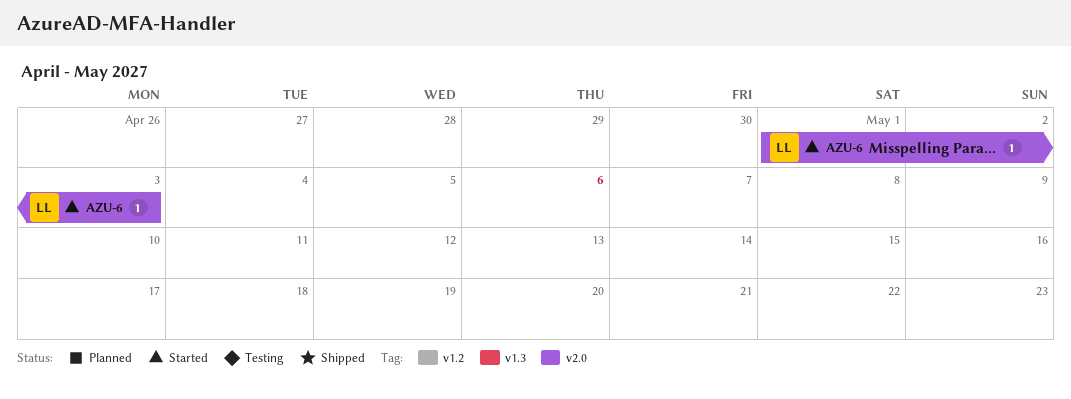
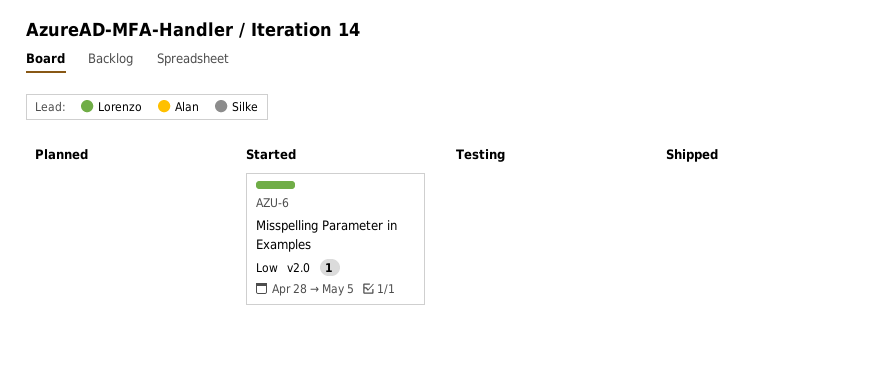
AZU-6, start: May 1 -> Apr 28
AZU-6, due: May 3 -> May 5

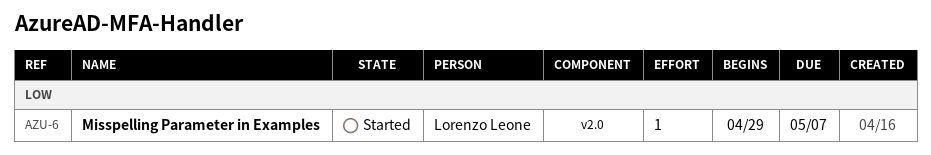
AZU-6, start: Apr 28 -> Apr 29
AZU-6, due: May 5 -> May 7

